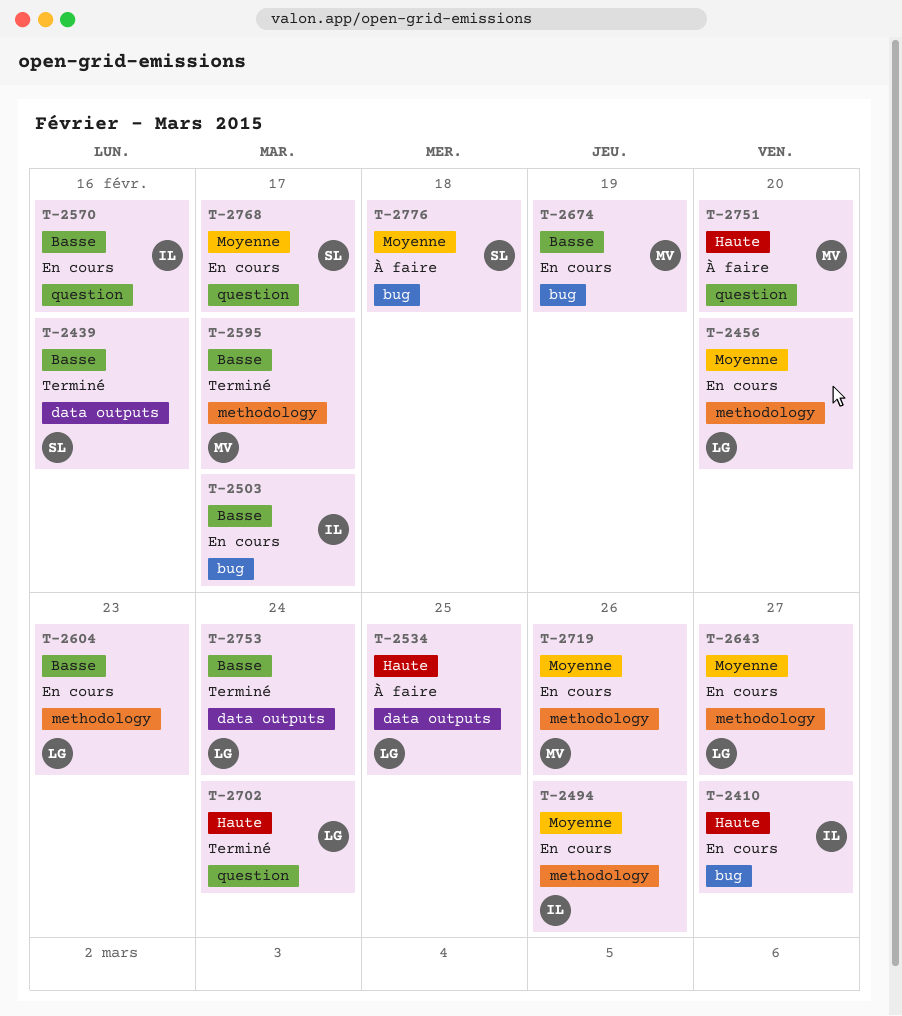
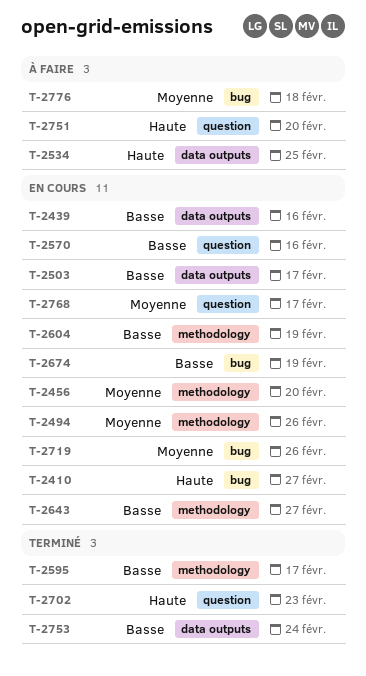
T-2439, status: Terminé -> En cours
T-2503, label: bug -> data outputs
T-2604, due: Feb 23 -> Feb 19
T-2643, priority: Moyenne -> Basse
T-2702, due: Feb 24 -> Feb 23
T-2719, label: methodology -> bug

